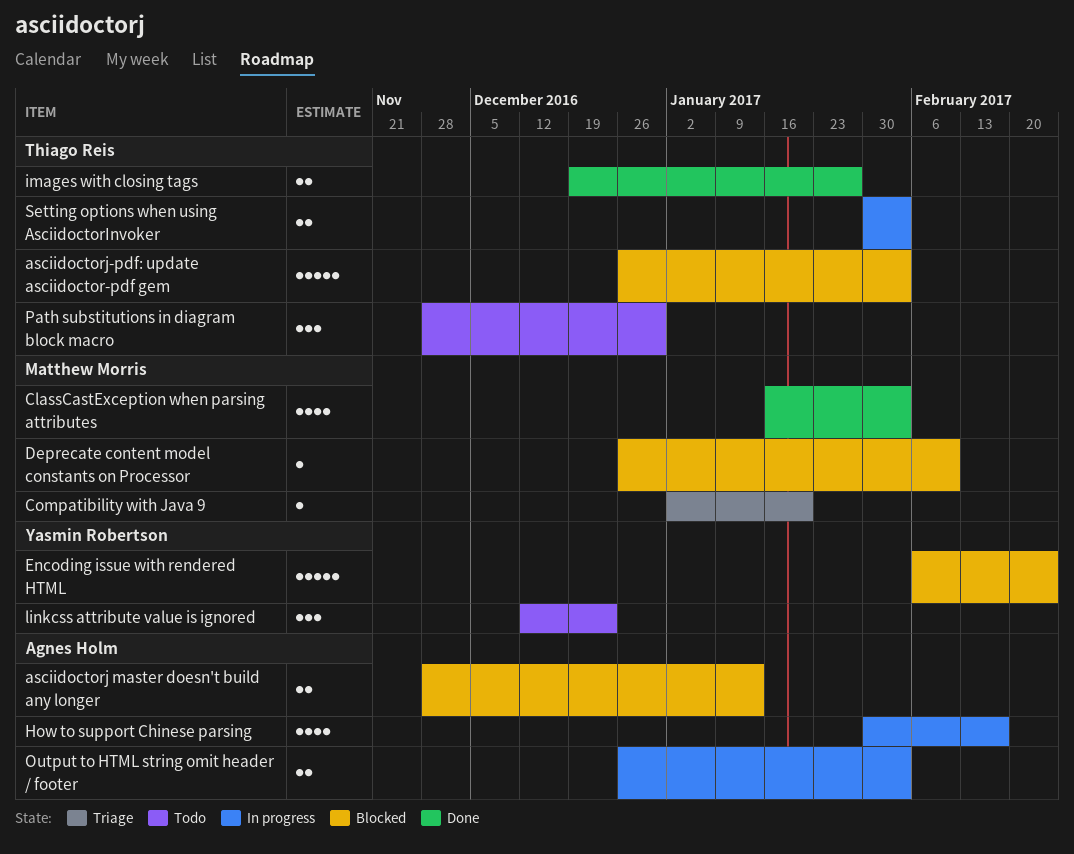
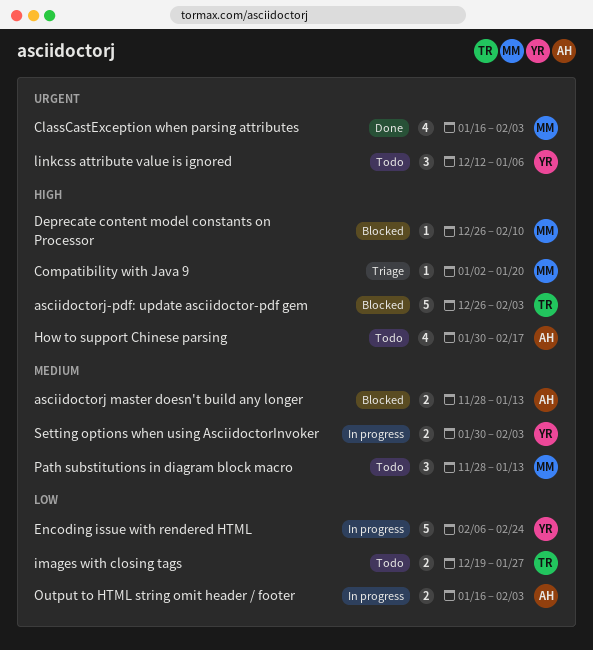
Encoding issue with rendered HTML, status: Blocked -> In progress
How to support Chinese parsing, status: In progress -> Todo
images with closing tags, status: Done -> Todo
linkcss attribute value is ignored, due: Dec 23 -> Jan 6
Output to HTML string omit header / footer, start: Dec 26 -> Jan 16
Path substitutions in diagram block macro, owner: Thiago Reis -> Matthew Morris
Path substitutions in diagram block macro, due: Dec 30 -> Jan 13
Setting options when using AsciidoctorInvoker, owner: Thiago Reis -> Yasmin Robertson

